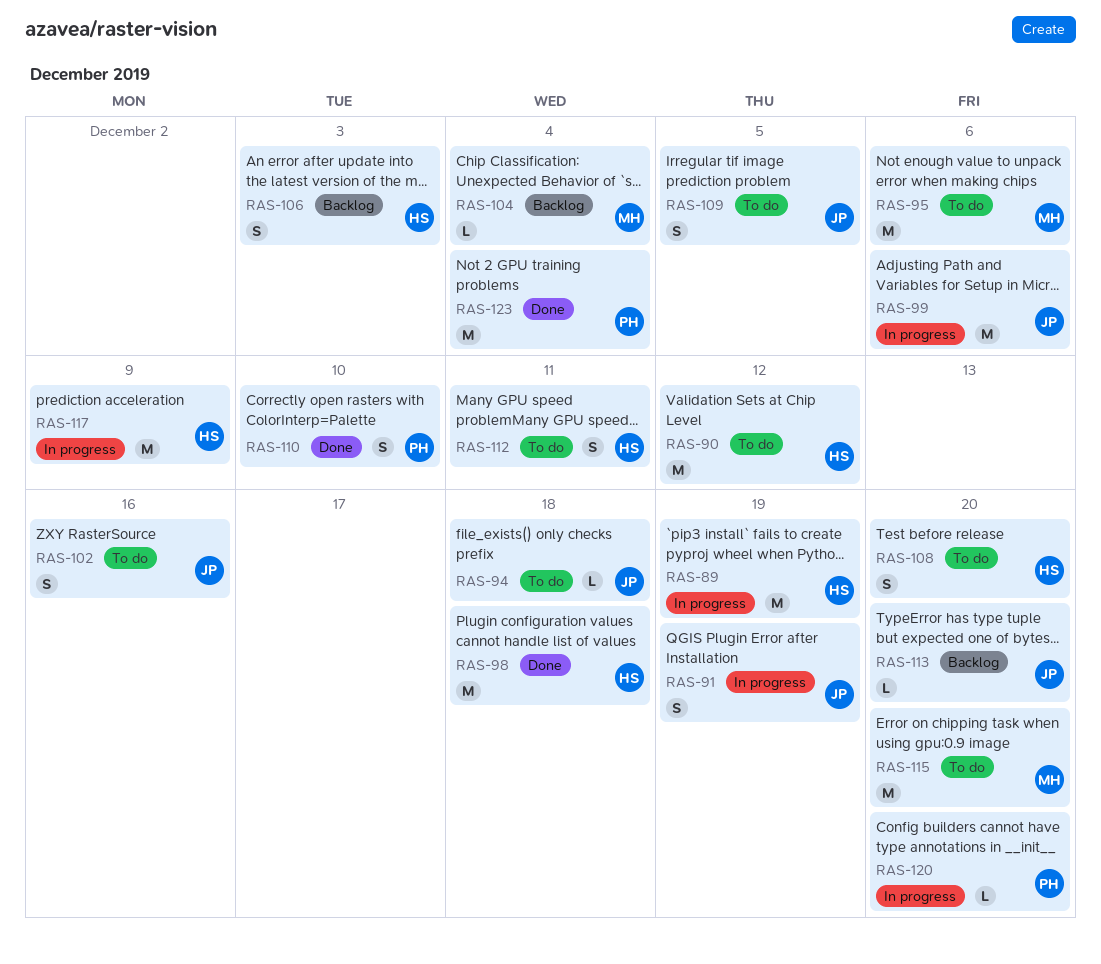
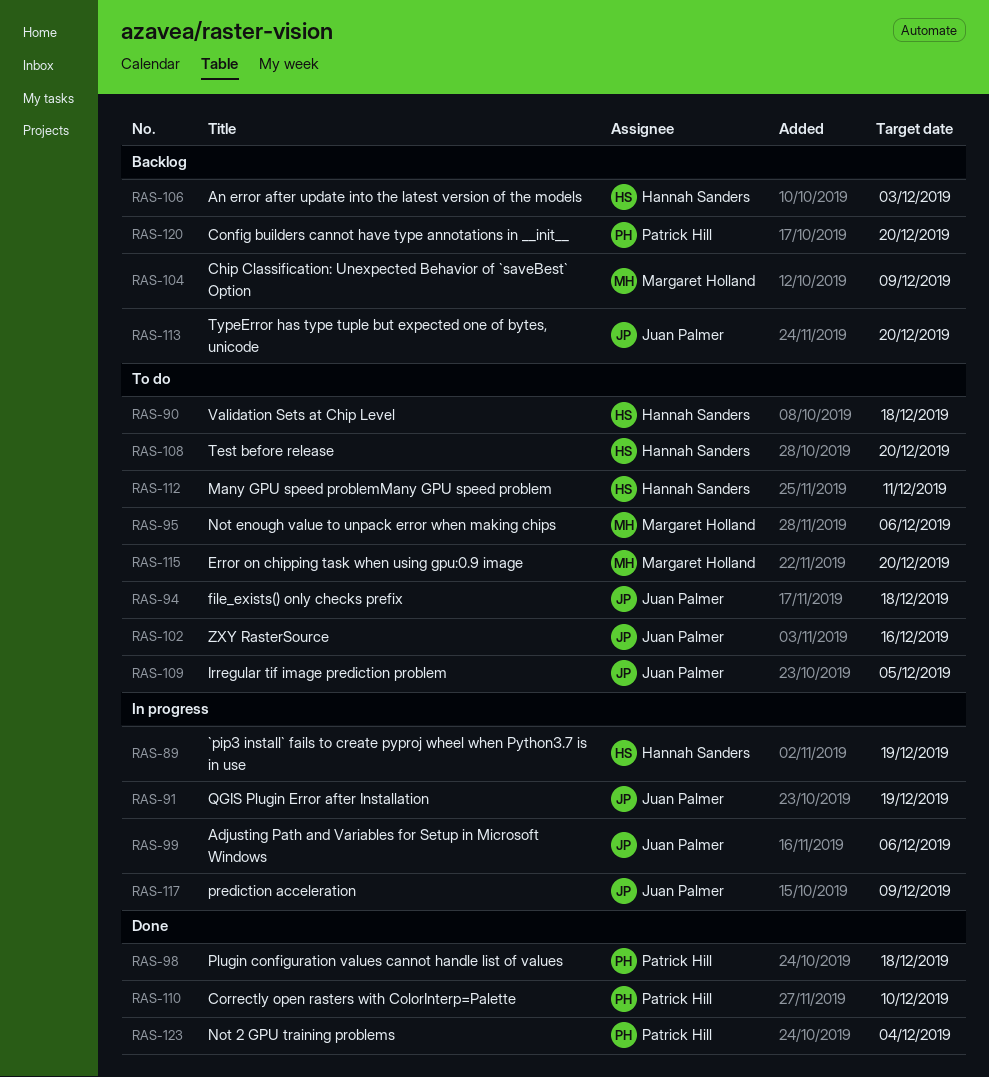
RAS-90, due: Dec 12 -> Dec 18
RAS-98, owner: Hannah Sanders -> Patrick Hill
RAS-104, due: Dec 4 -> Dec 9
RAS-117, owner: Hannah Sanders -> Juan Palmer
RAS-120, status: In progress -> Backlog

